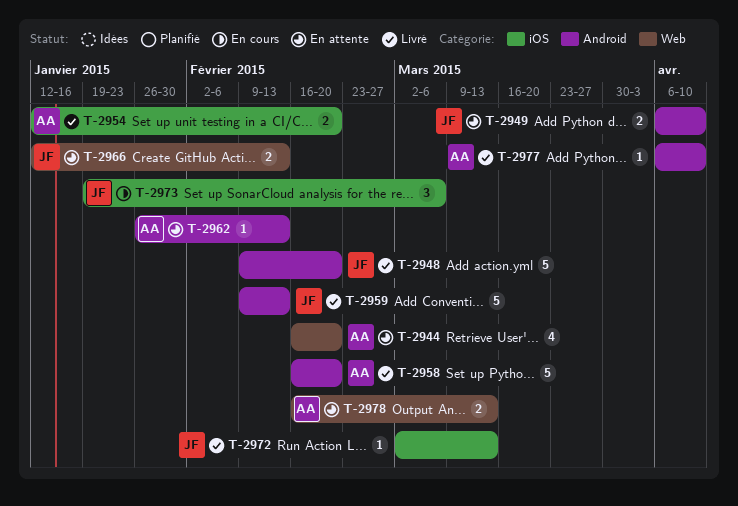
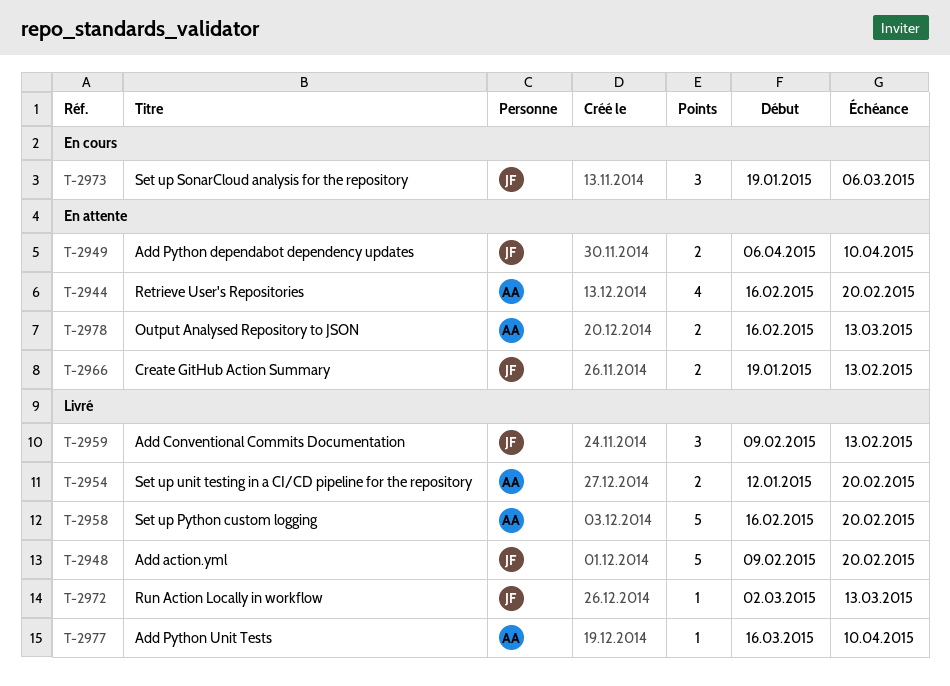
T-2959, estimate: 5 -> 3
T-2962: present -> none
T-2966, start: Jan 12 -> Jan 19
T-2977, start: Apr 6 -> Mar 16

